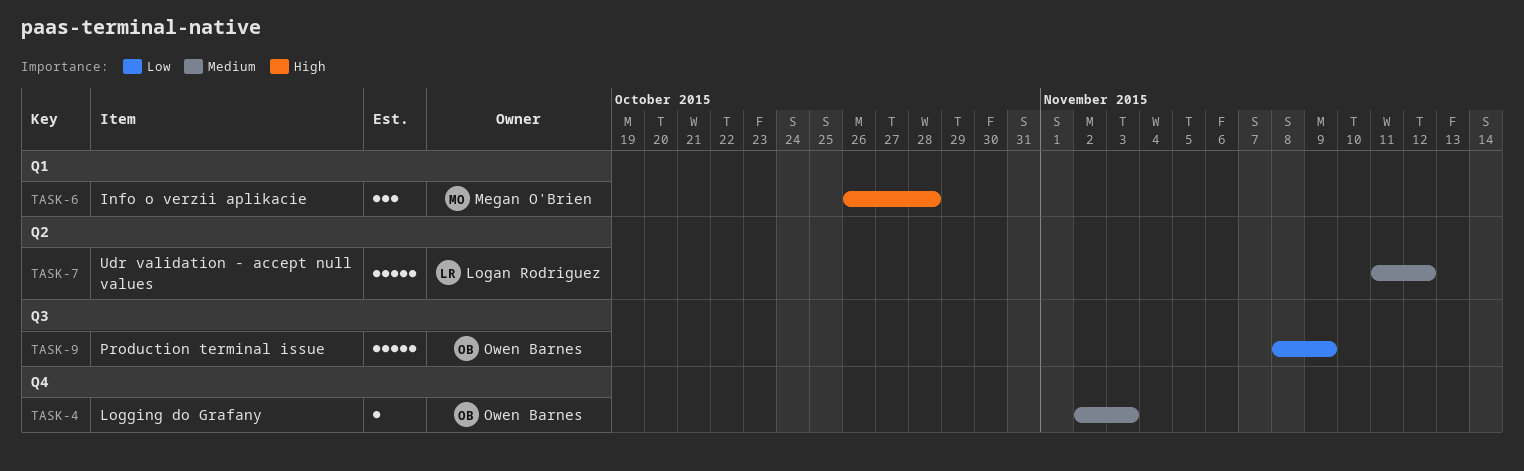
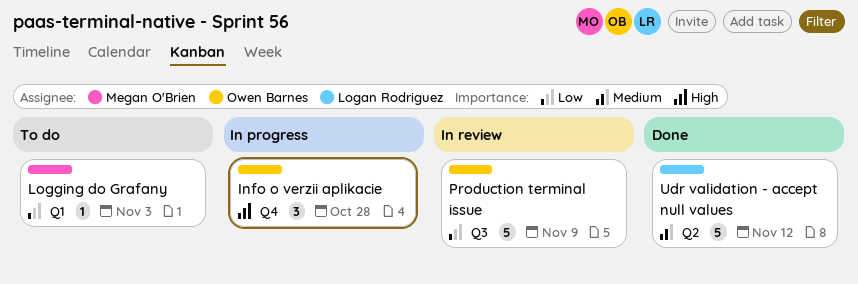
Info o verzii aplikacie, owner: Megan O'Brien -> Owen Barnes
Info o verzii aplikacie, label: Q1 -> Q4
Logging do Grafany, owner: Owen Barnes -> Megan O'Brien
Logging do Grafany, priority: Medium -> Low
Logging do Grafany, label: Q4 -> Q1

